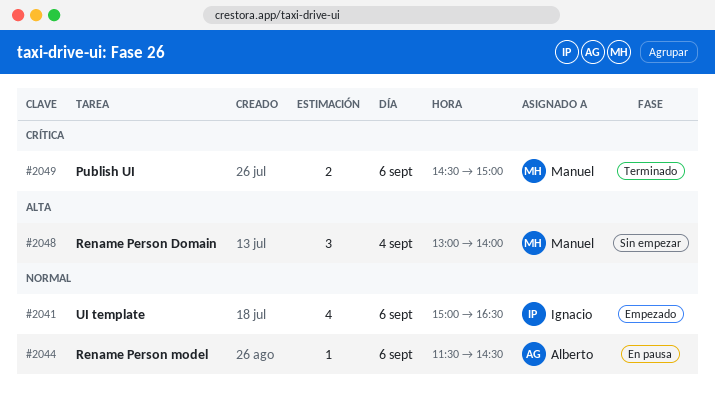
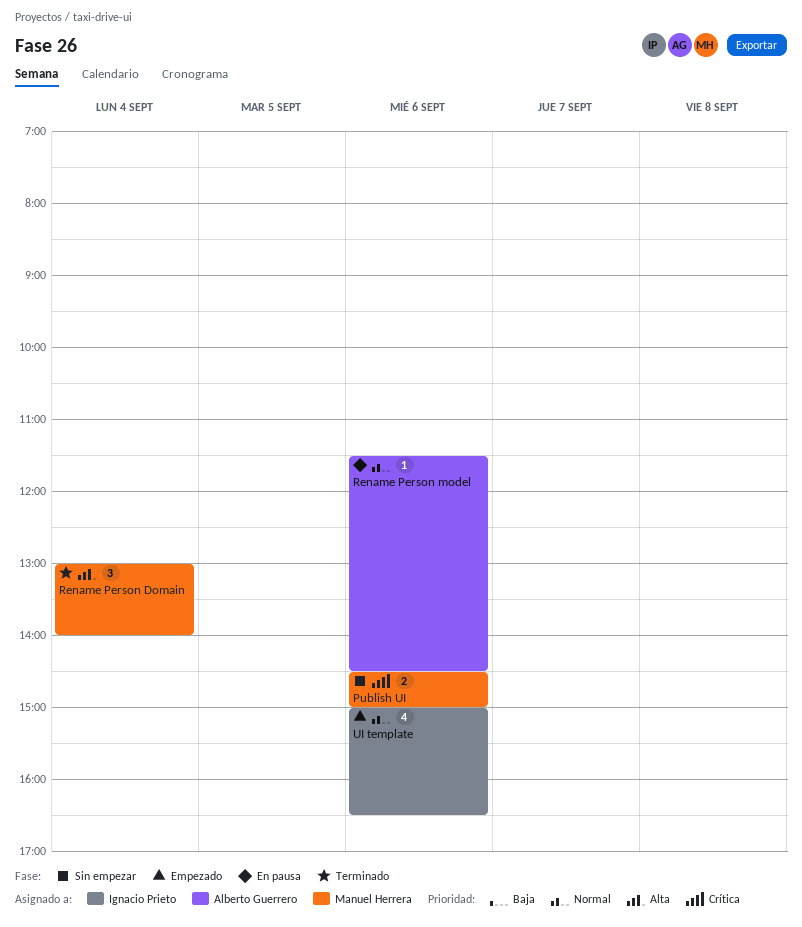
Publish UI, status: Terminado -> Sin empezar
Rename Person Domain, status: Sin empezar -> Terminado

